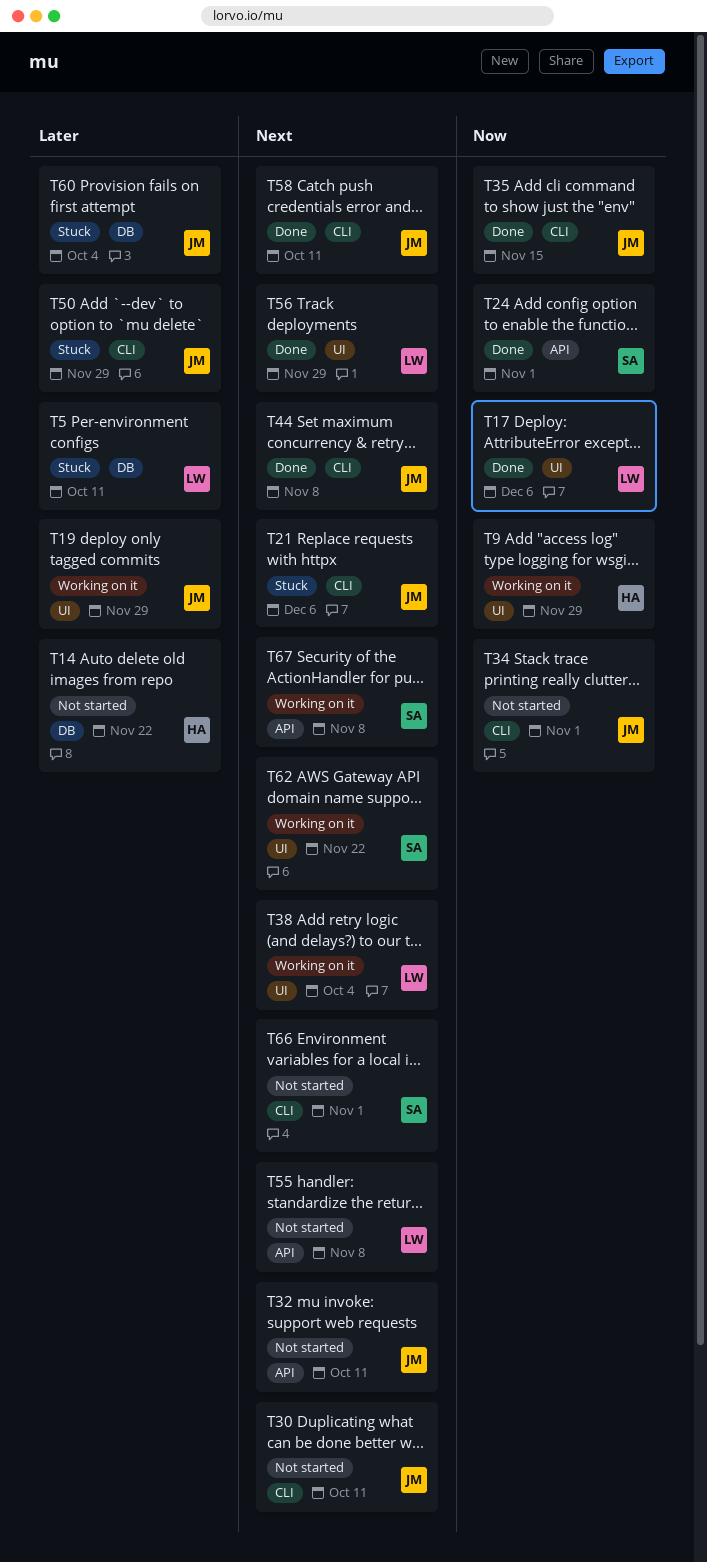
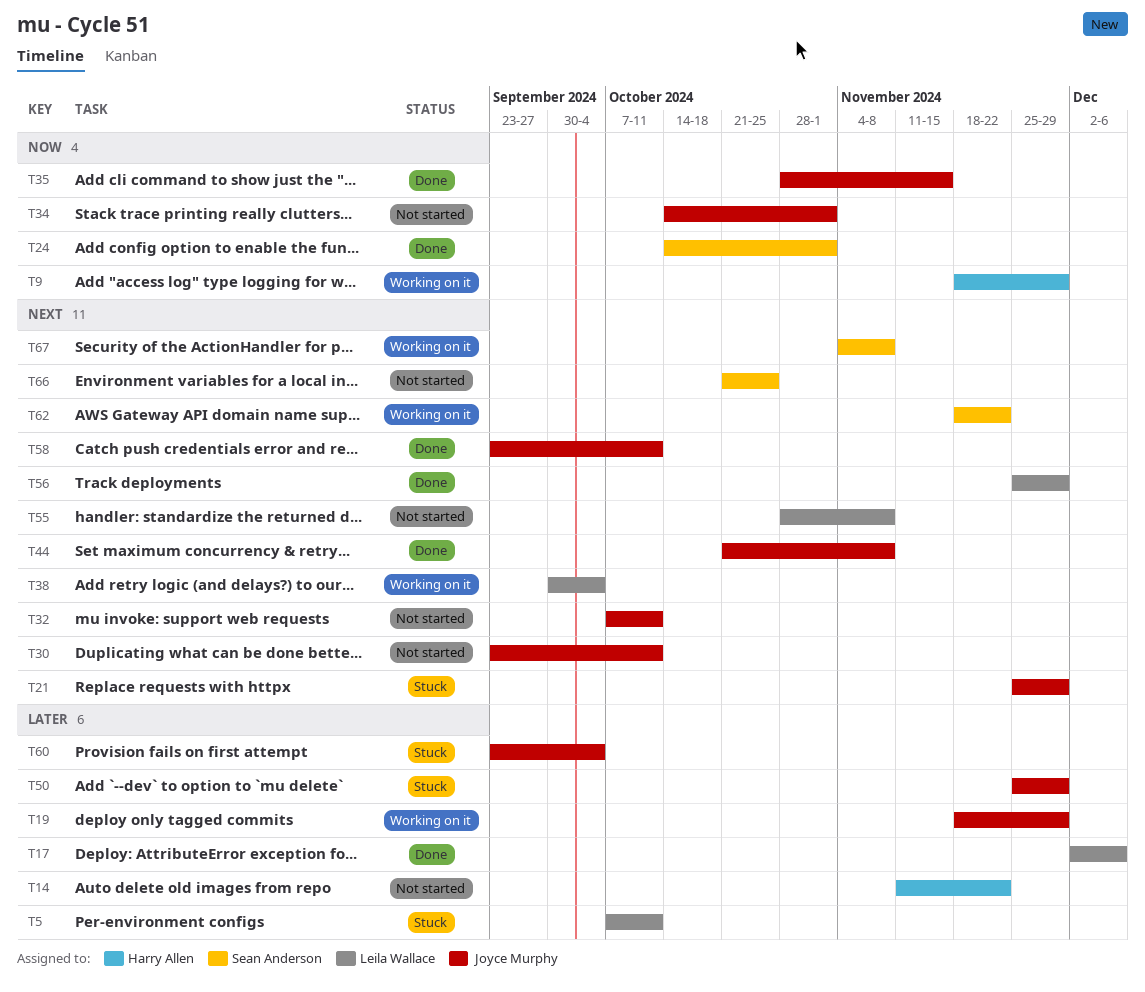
T17, priority: Now -> Later
T21, due: Dec 6 -> Nov 29
T66, due: Nov 1 -> Oct 25

